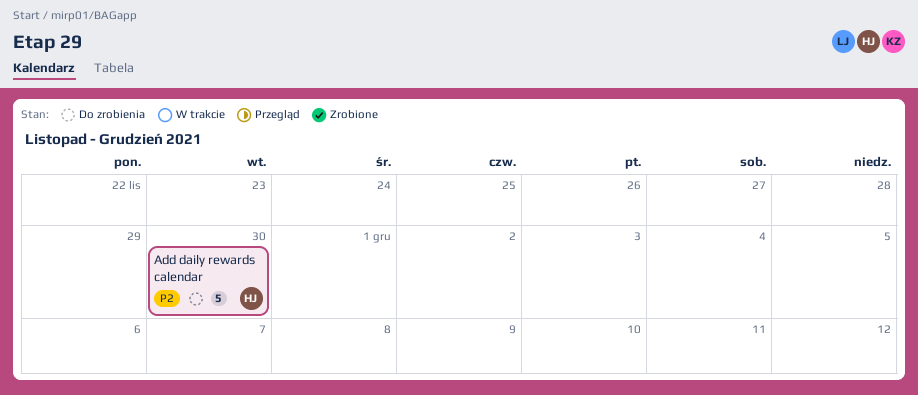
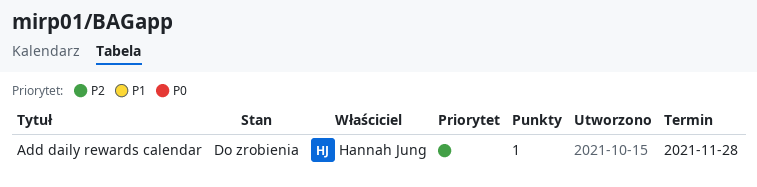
Add daily rewards calendar, estimate: 5 -> 1
Add daily rewards calendar, due: Nov 30 -> Nov 28

